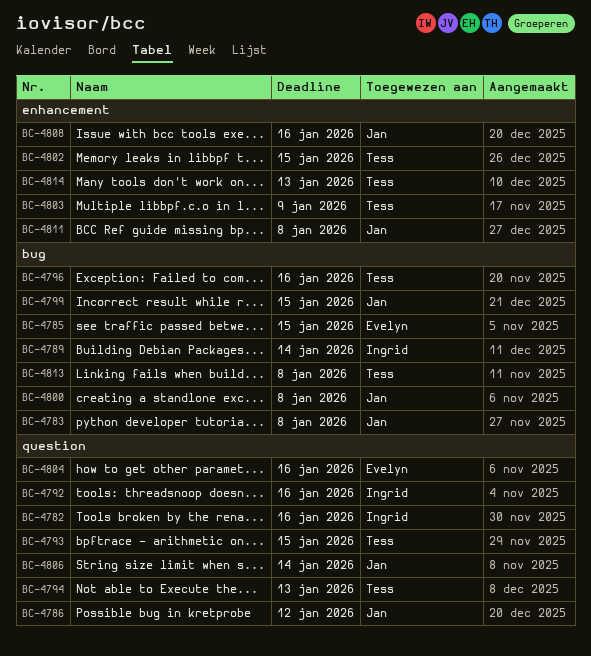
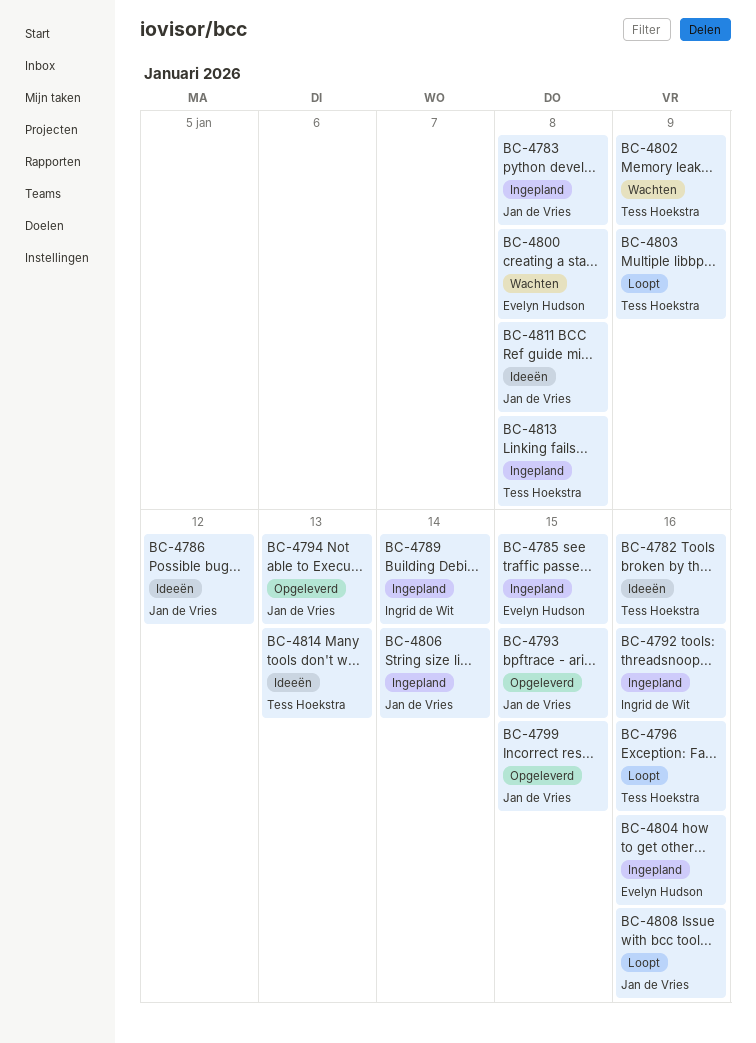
BC-4782, owner: Ingrid de Wit -> Tess Hoekstra
BC-4793, owner: Tess Hoekstra -> Jan de Vries
BC-4794, owner: Tess Hoekstra -> Jan de Vries
BC-4800, owner: Jan de Vries -> Evelyn Hudson
BC-4802, due: Jan 15 -> Jan 9

